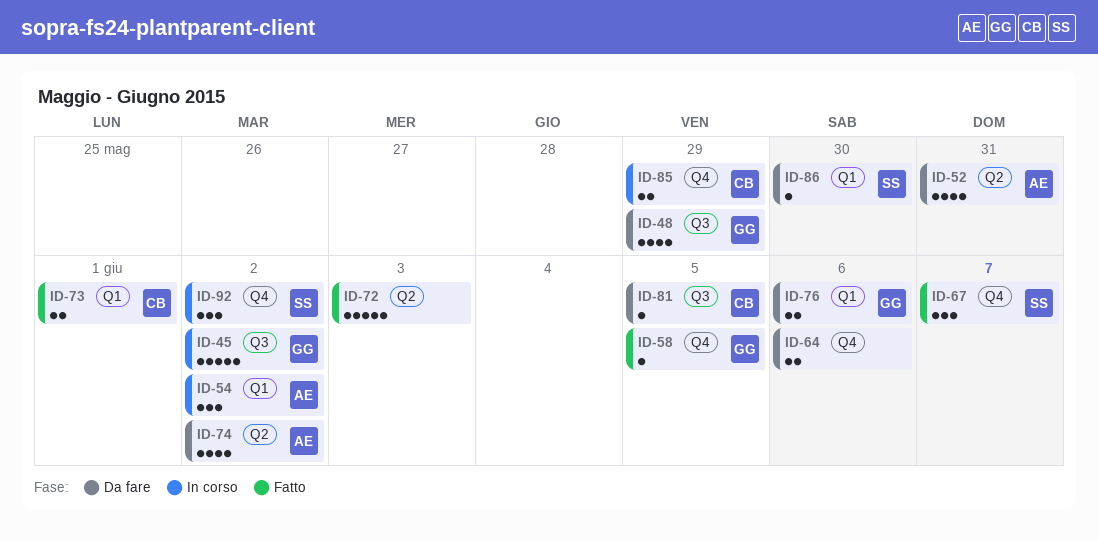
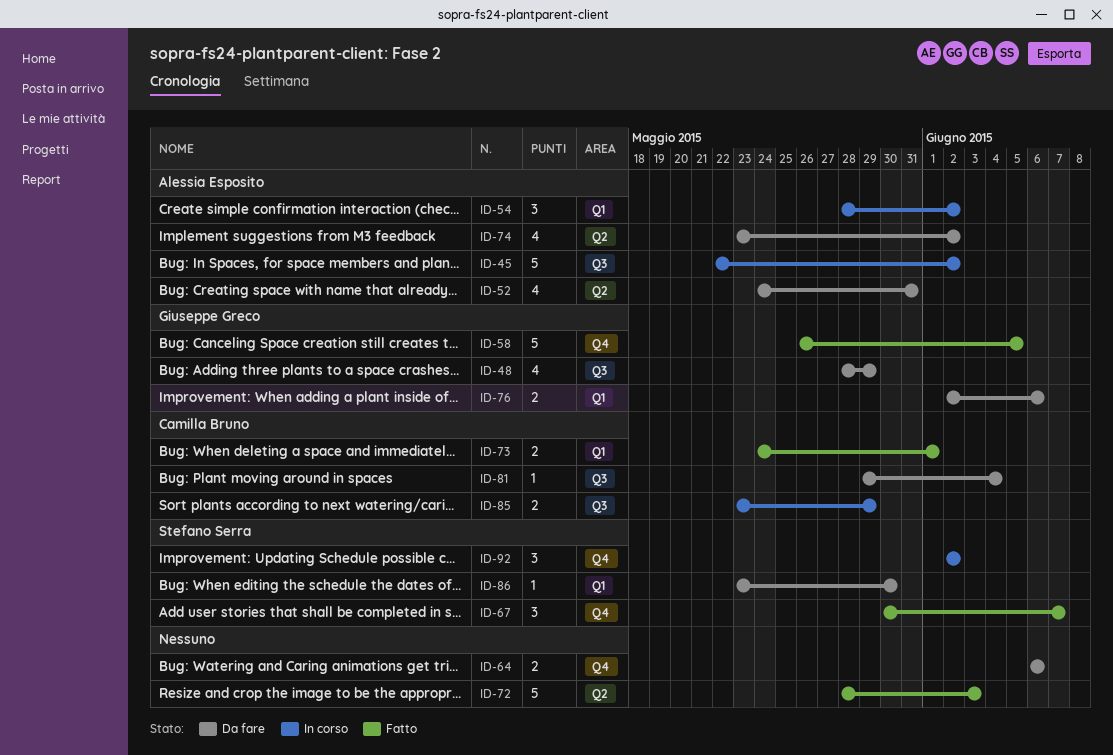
ID-45, owner: Giuseppe Greco -> Alessia Esposito
ID-58, estimate: 1 -> 5
ID-81, due: Jun 5 -> Jun 4
ID-85, label: Q4 -> Q3

